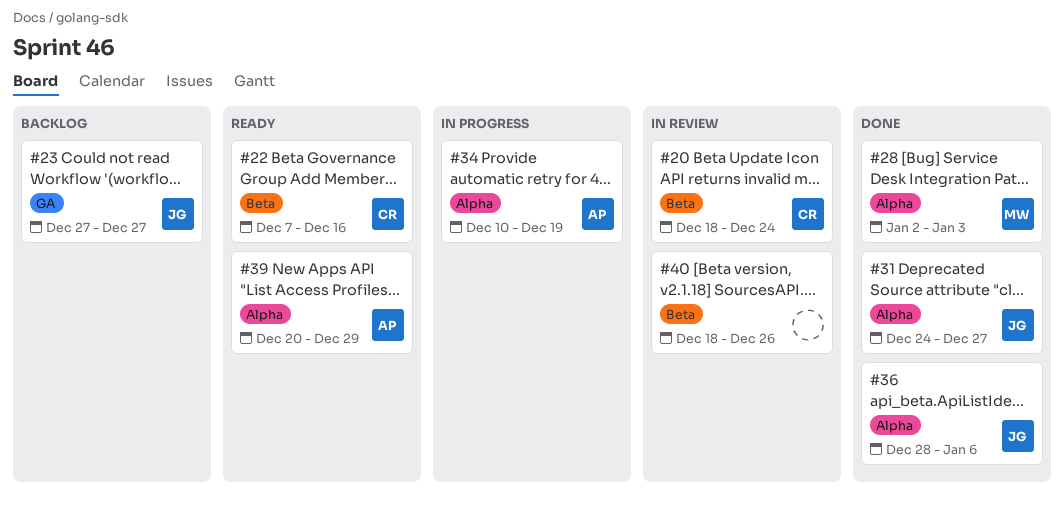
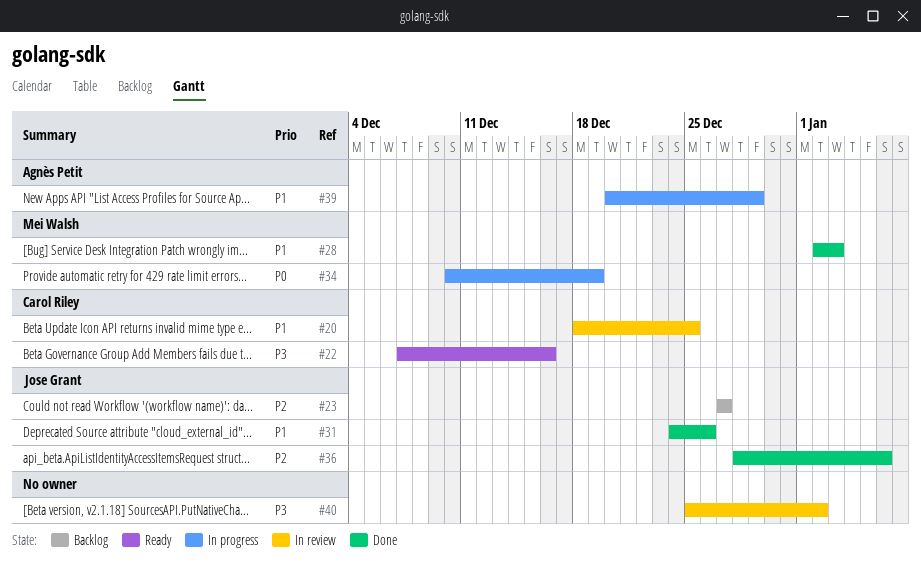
#20, due: Dec 24 -> Dec 25
#31, due: Dec 27 -> Dec 26
#34, owner: Agnès Petit -> Mei Walsh
#39, status: Ready -> In progress
#40, start: Dec 18 -> Dec 25
#40, due: Dec 26 -> Jan 2

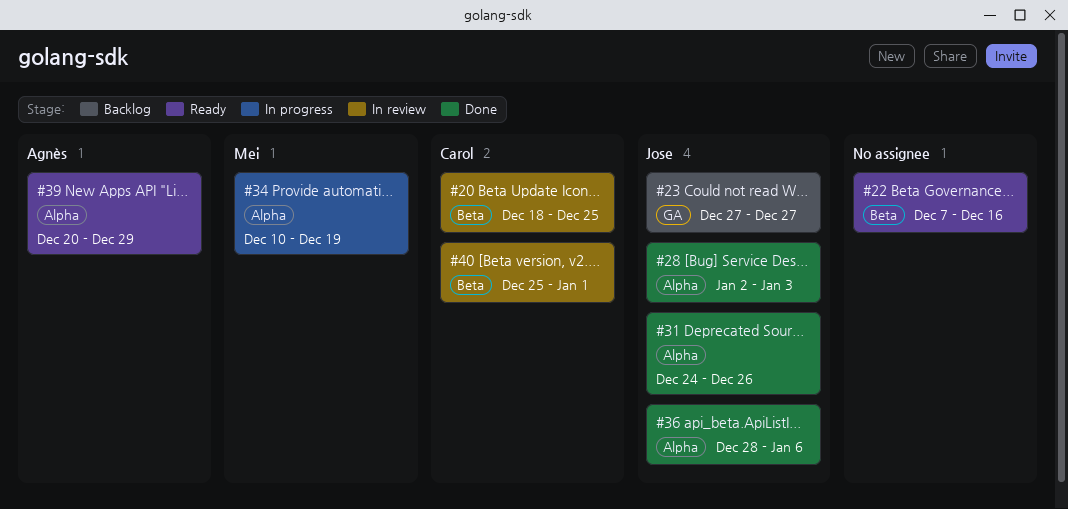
#22, owner: Carol Riley -> none
#28, owner: Mei Walsh -> Jose Grant
#39, status: In progress -> Ready
#40, owner: none -> Carol Riley
#40, due: Jan 2 -> Jan 1

